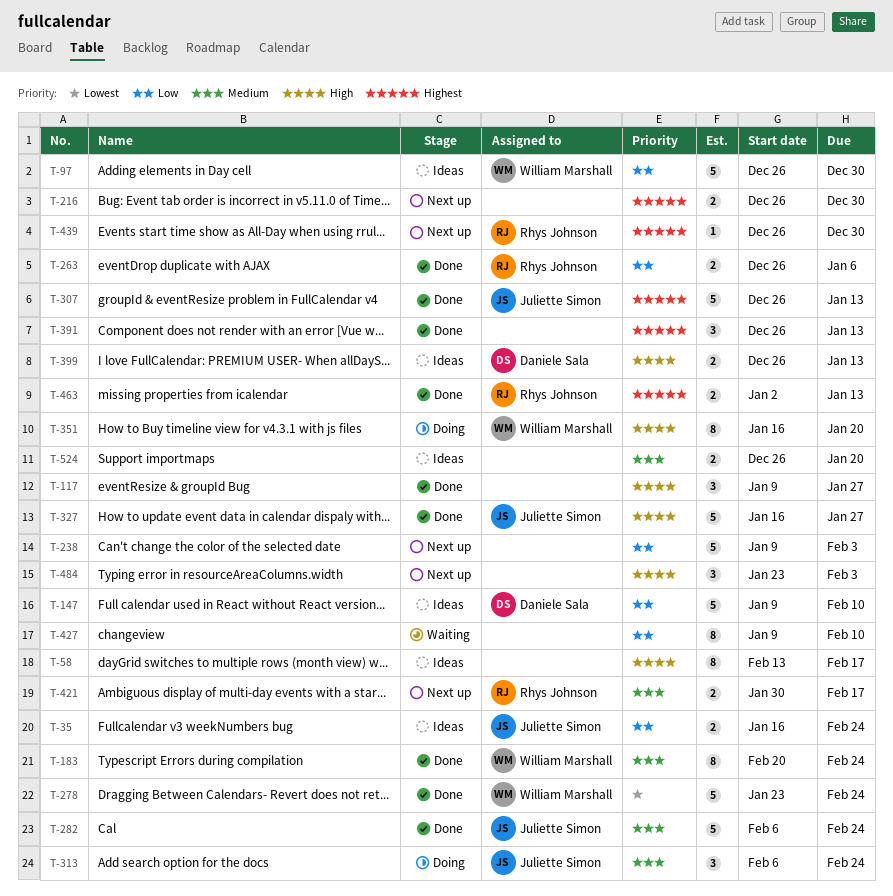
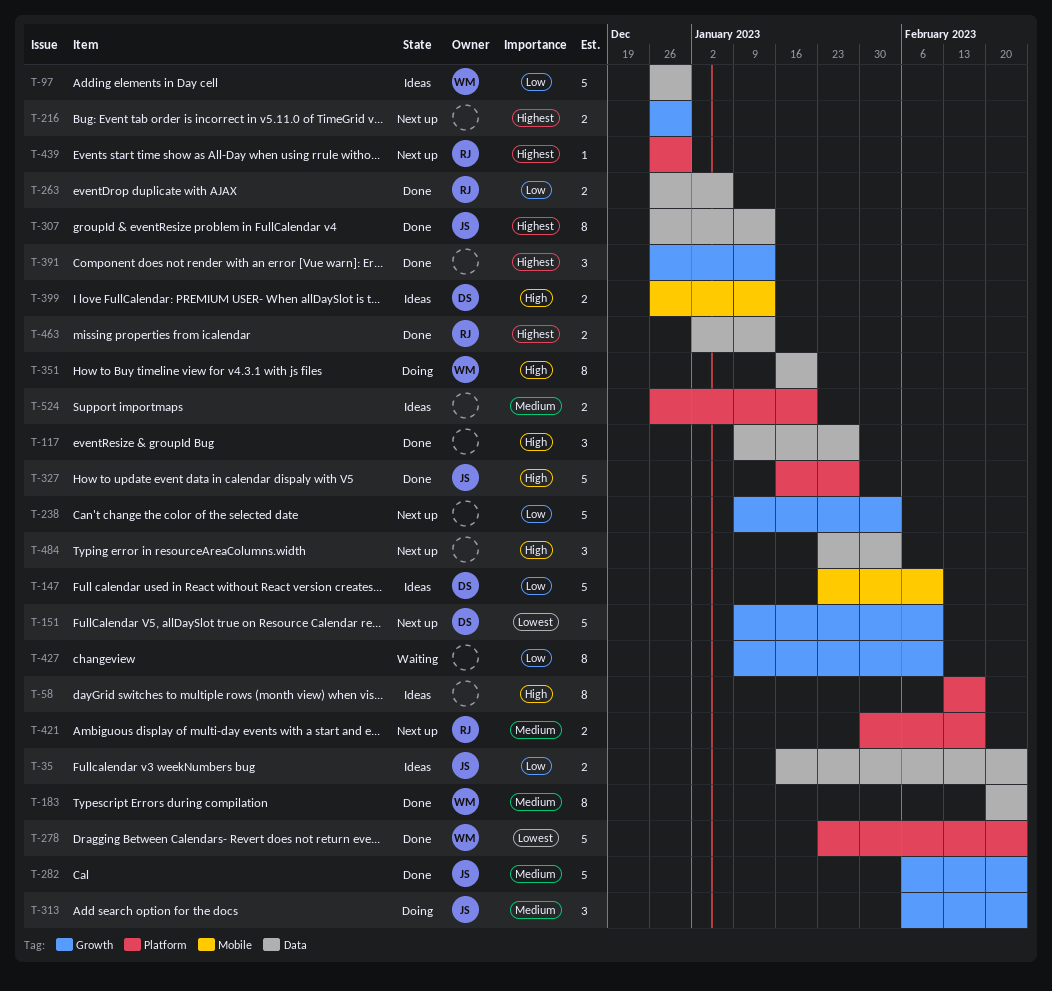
T-147, start: Jan 9 -> Jan 23
T-151: none -> present
T-307, estimate: 5 -> 8

